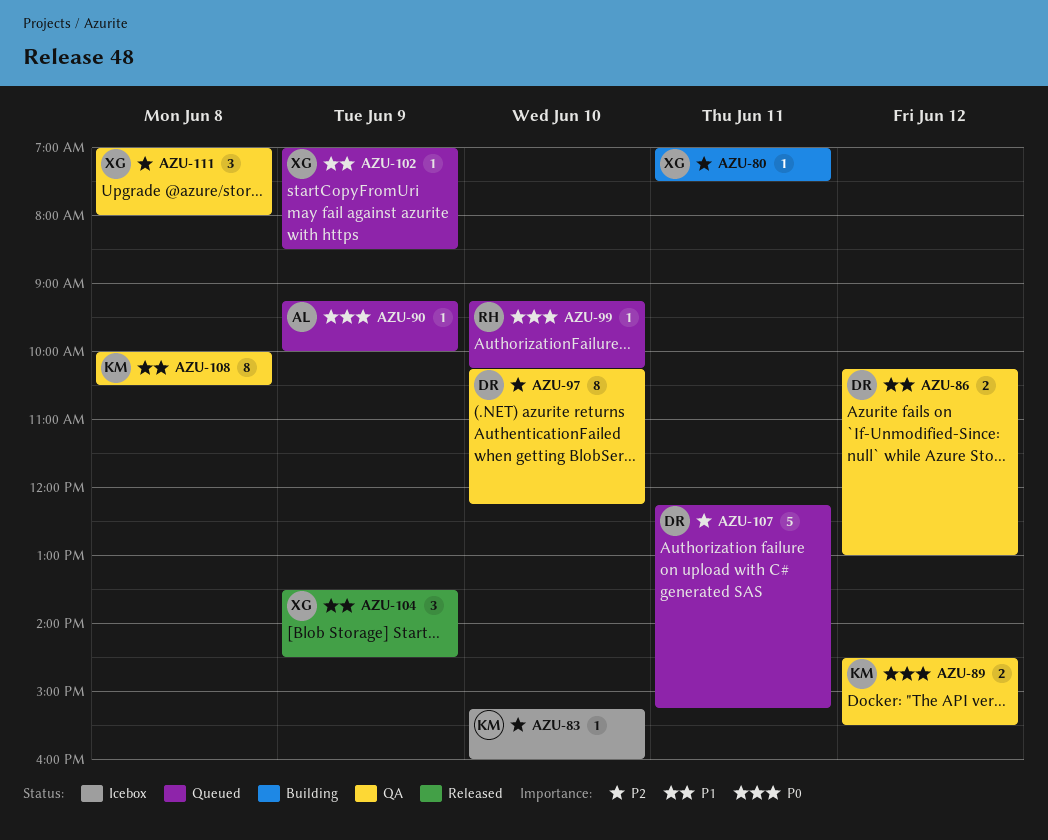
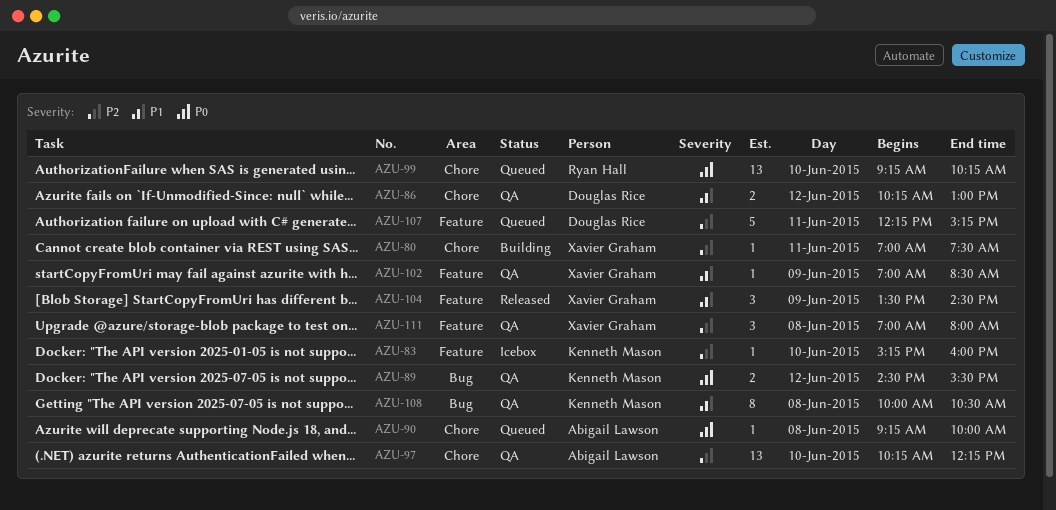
AZU-90, day: Jun 9 -> Jun 8
AZU-97, owner: Douglas Rice -> Abigail Lawson
AZU-97, estimate: 8 -> 13
AZU-99, estimate: 1 -> 13
AZU-102, status: Queued -> QA

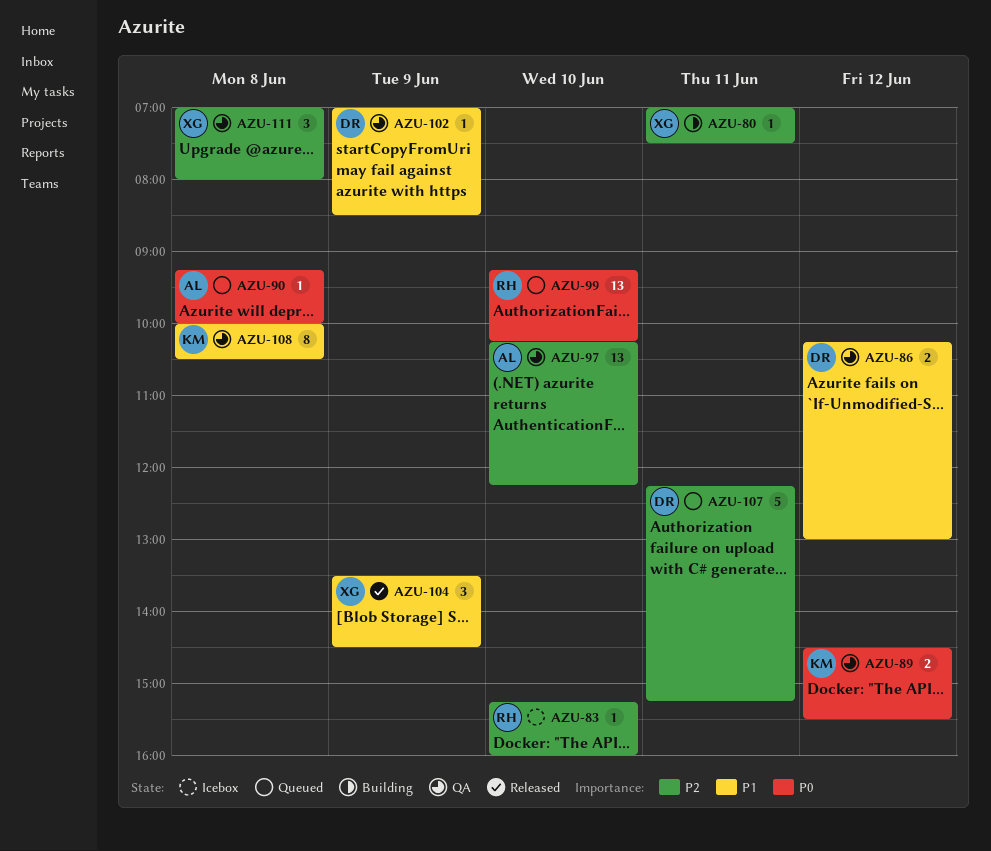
AZU-83, owner: Kenneth Mason -> Ryan Hall
AZU-102, owner: Xavier Graham -> Douglas Rice

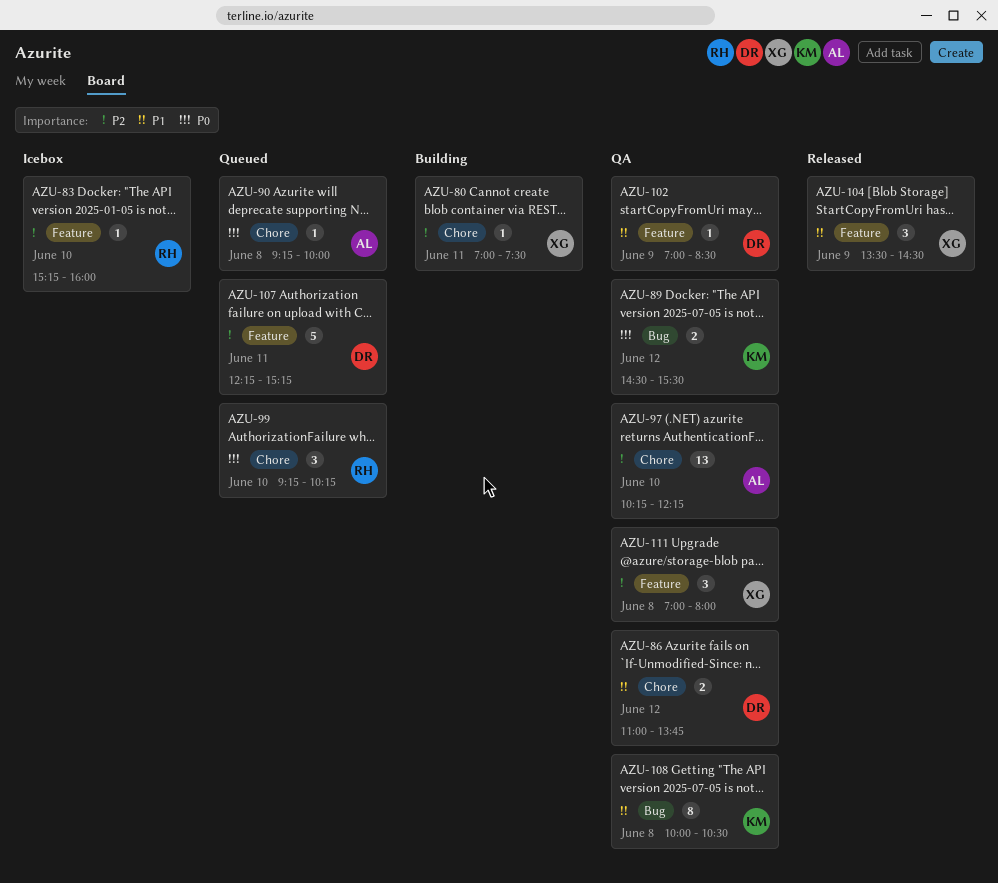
AZU-86, begins: 10:15 -> 11:00
AZU-86, ends: 13:00 -> 13:45
AZU-99, estimate: 13 -> 3

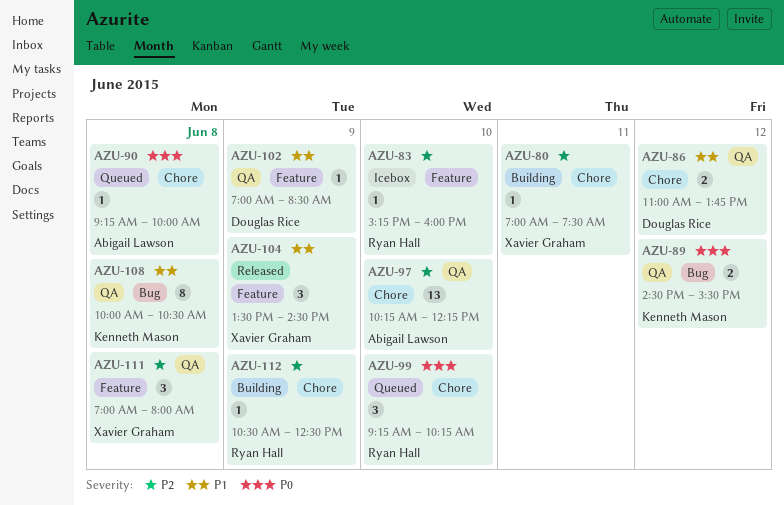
AZU-107: present -> none
AZU-112: none -> present

